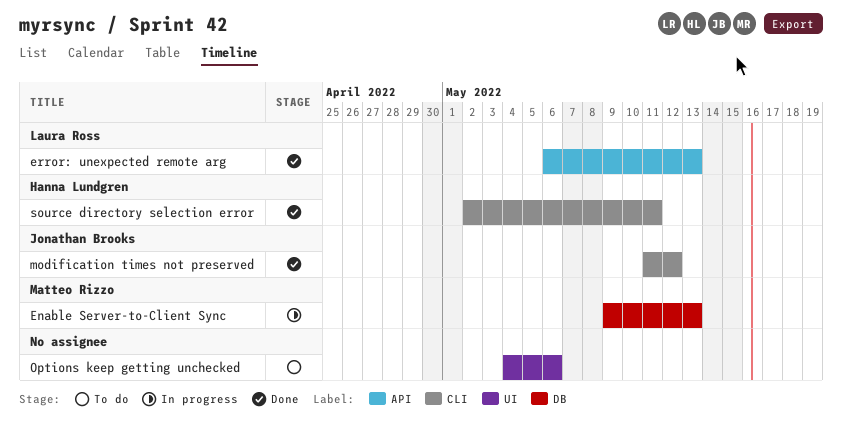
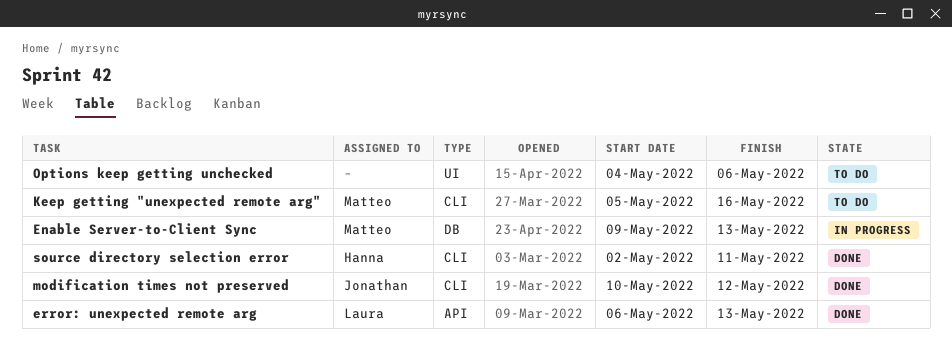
Keep getting "unexpected remote arg": none -> present
modification times not preserved, start: May 11 -> May 10

